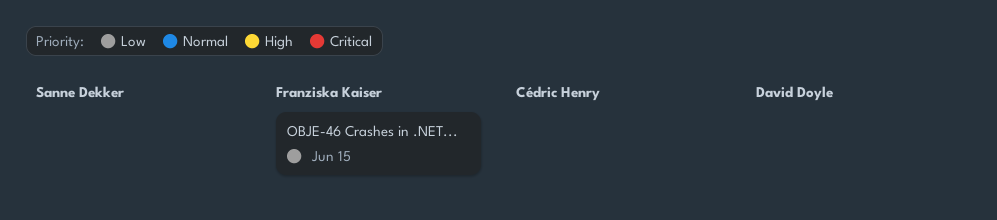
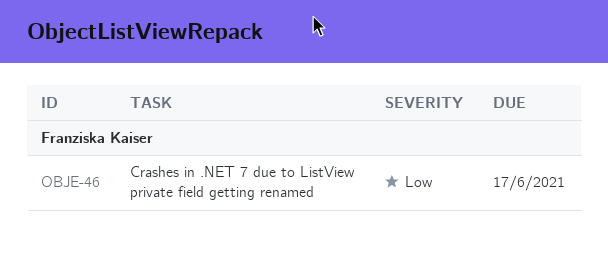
OBJE-46, due: Jun 15 -> Jun 17

